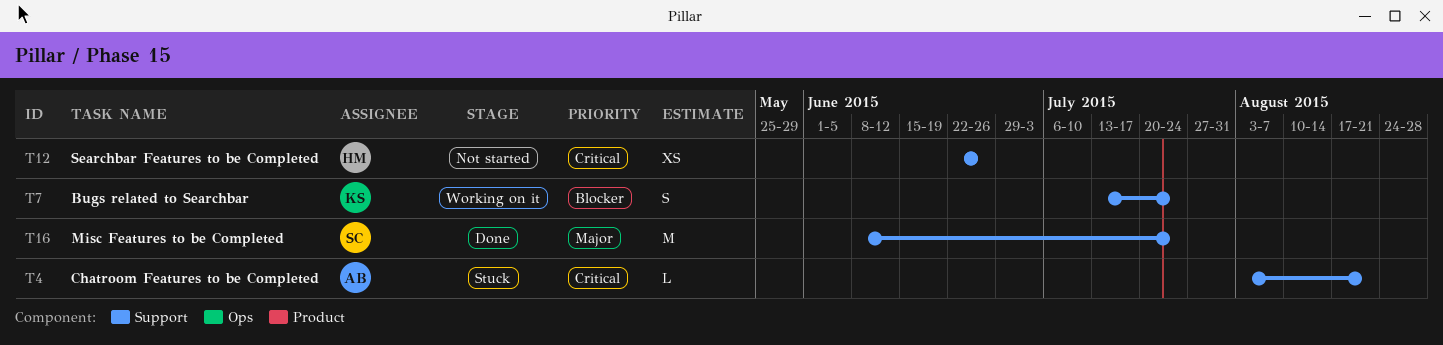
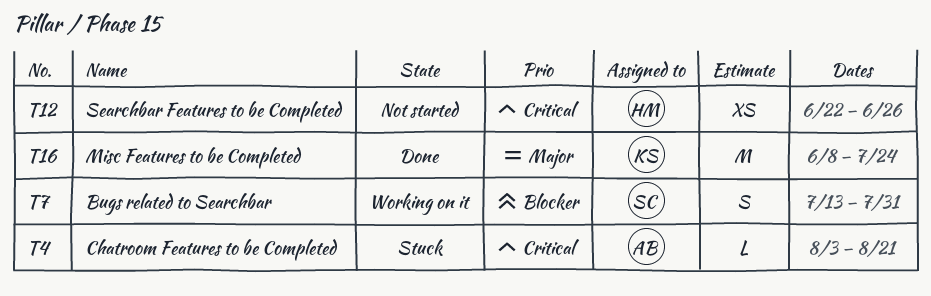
T7, owner: KS -> SC
T7, due: Jul 24 -> Jul 31
T16, owner: SC -> KS

